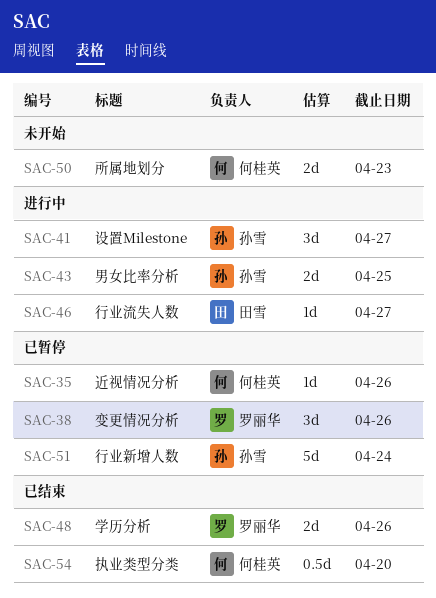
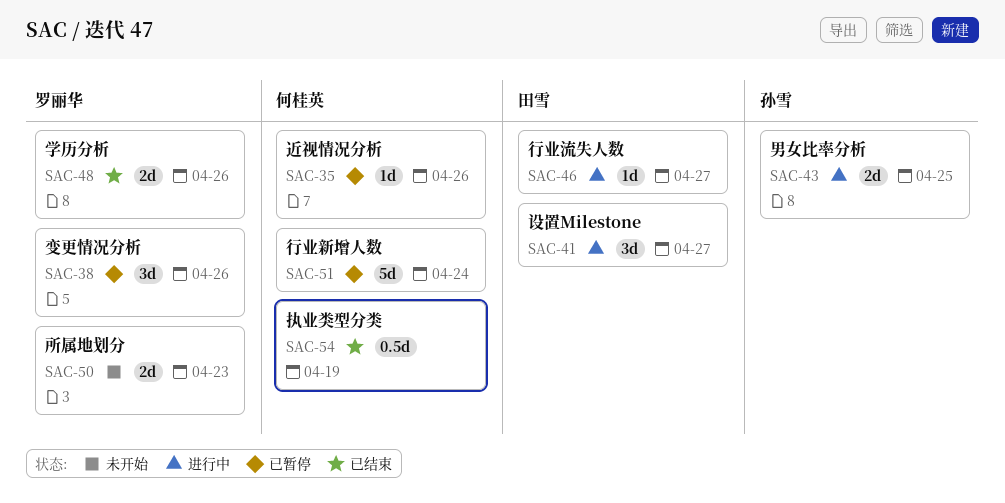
SAC-41, owner: 孙雪 -> 田雪
SAC-50, owner: 何桂英 -> 罗丽华
SAC-51, owner: 孙雪 -> 何桂英
SAC-54, due: Apr 20 -> Apr 19

